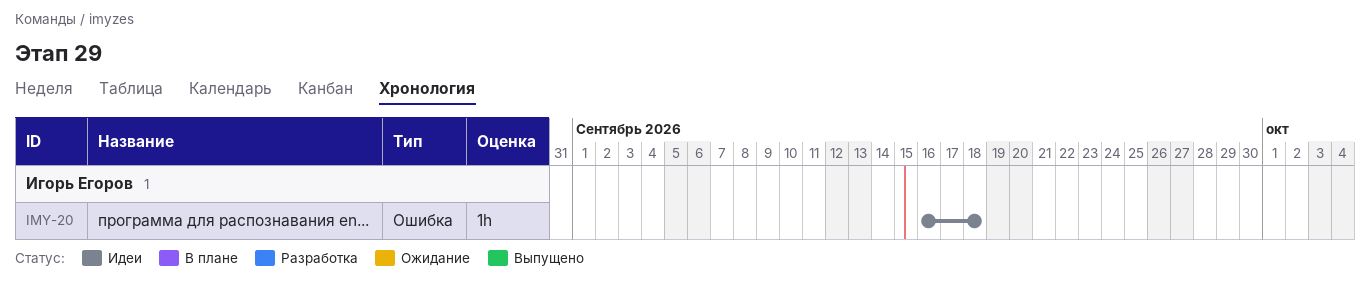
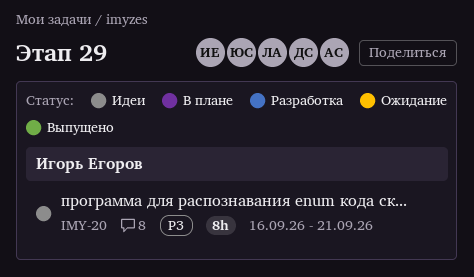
IMY-20, estimate: 1h -> 8h
IMY-20, due: Sep 18 -> Sep 21

